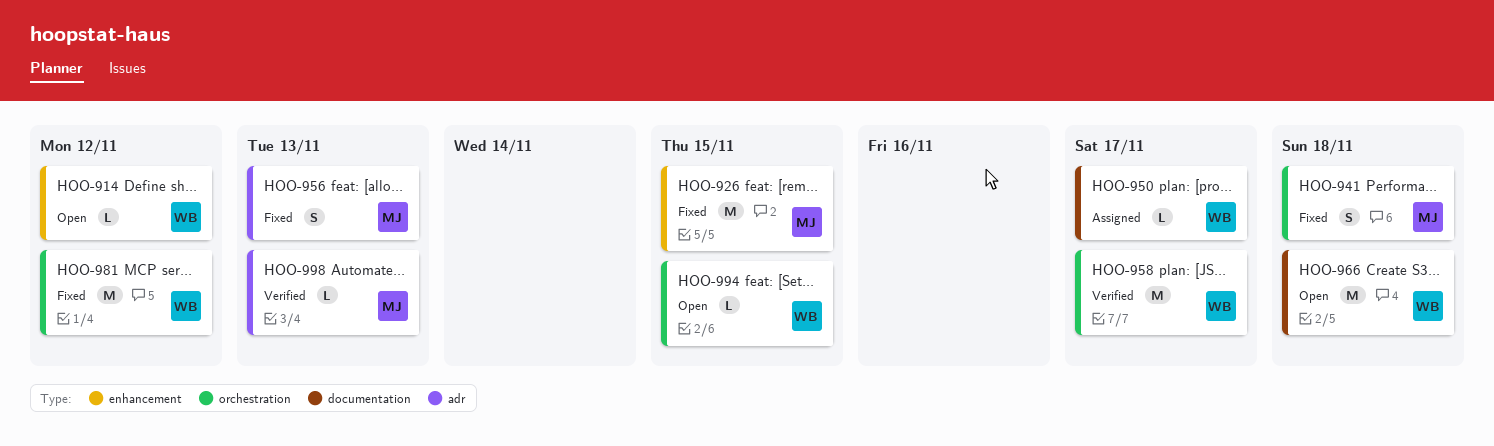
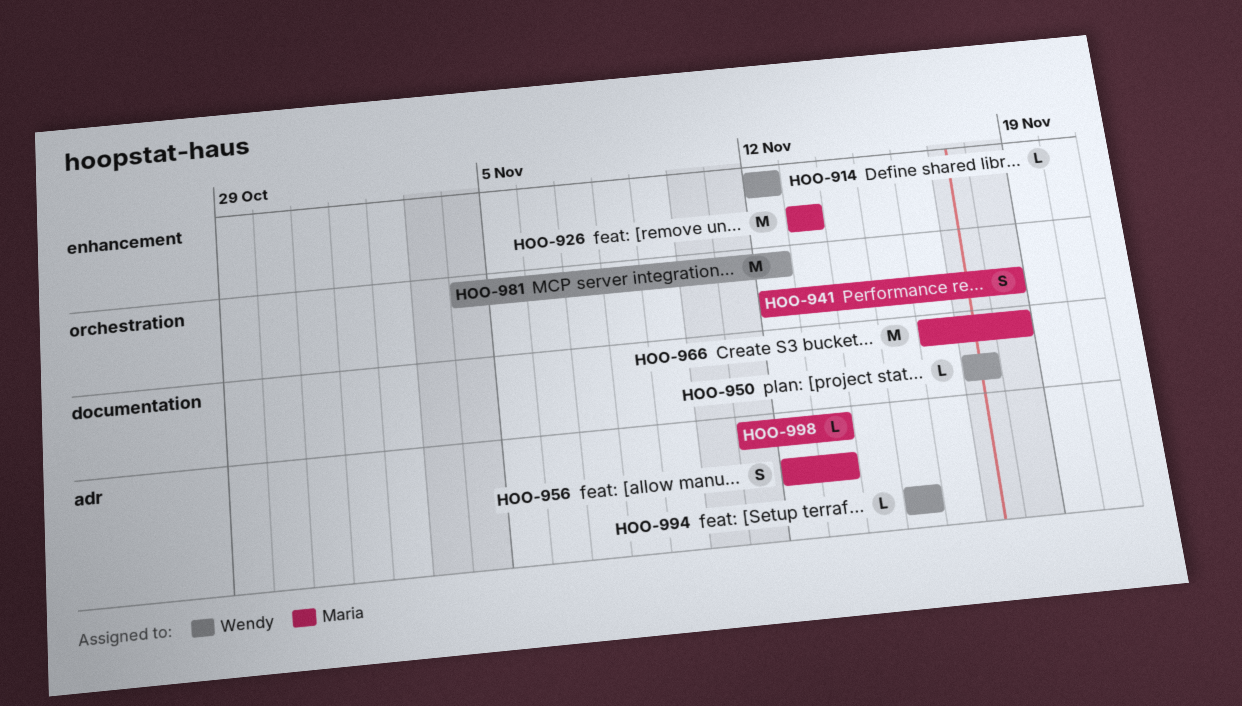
HOO-926, due: Nov 15 -> Nov 13
HOO-958: present -> none
HOO-966, owner: Wendy -> Maria
HOO-994, label: orchestration -> adr

